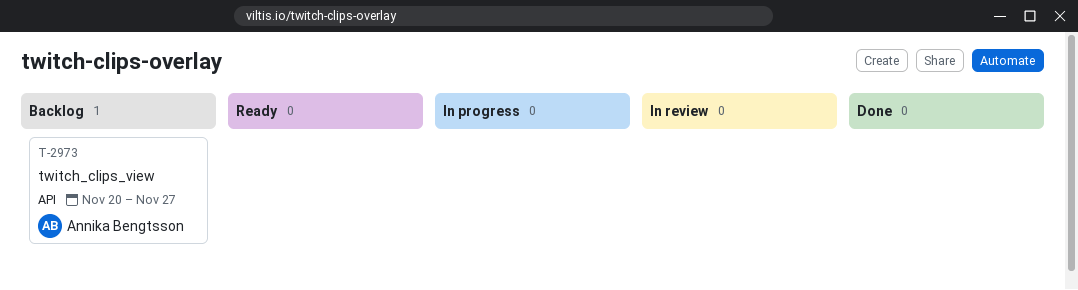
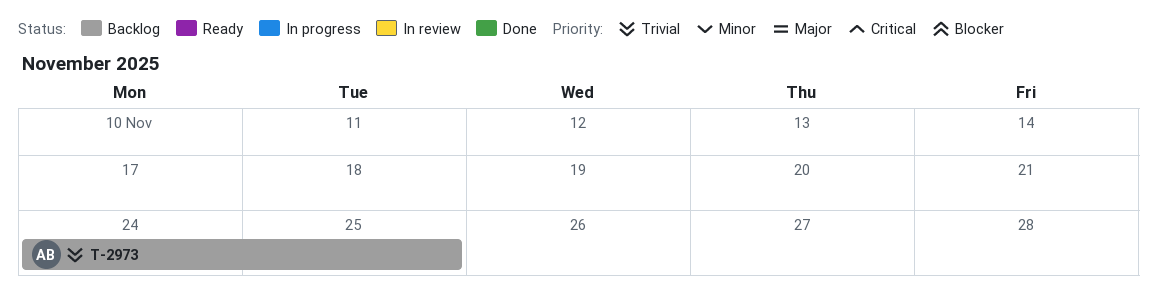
T-2973, start: Nov 20 -> Nov 24
T-2973, due: Nov 27 -> Nov 25

